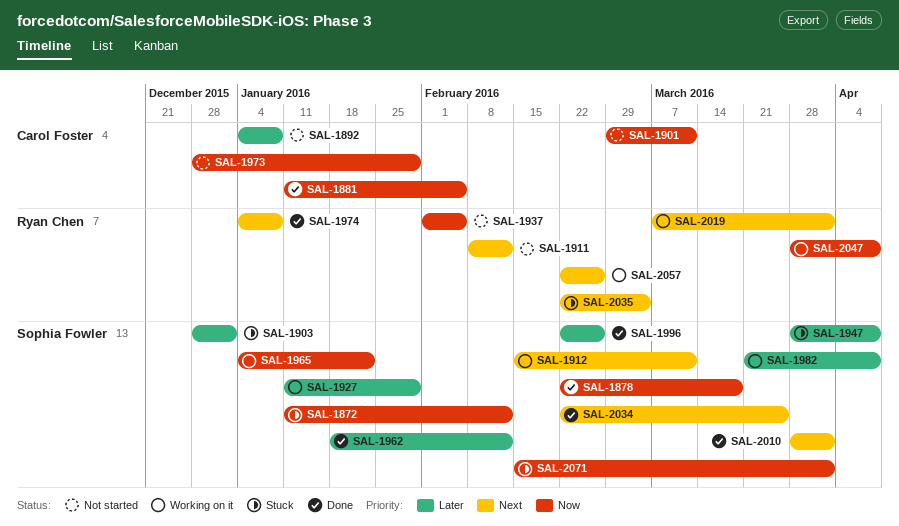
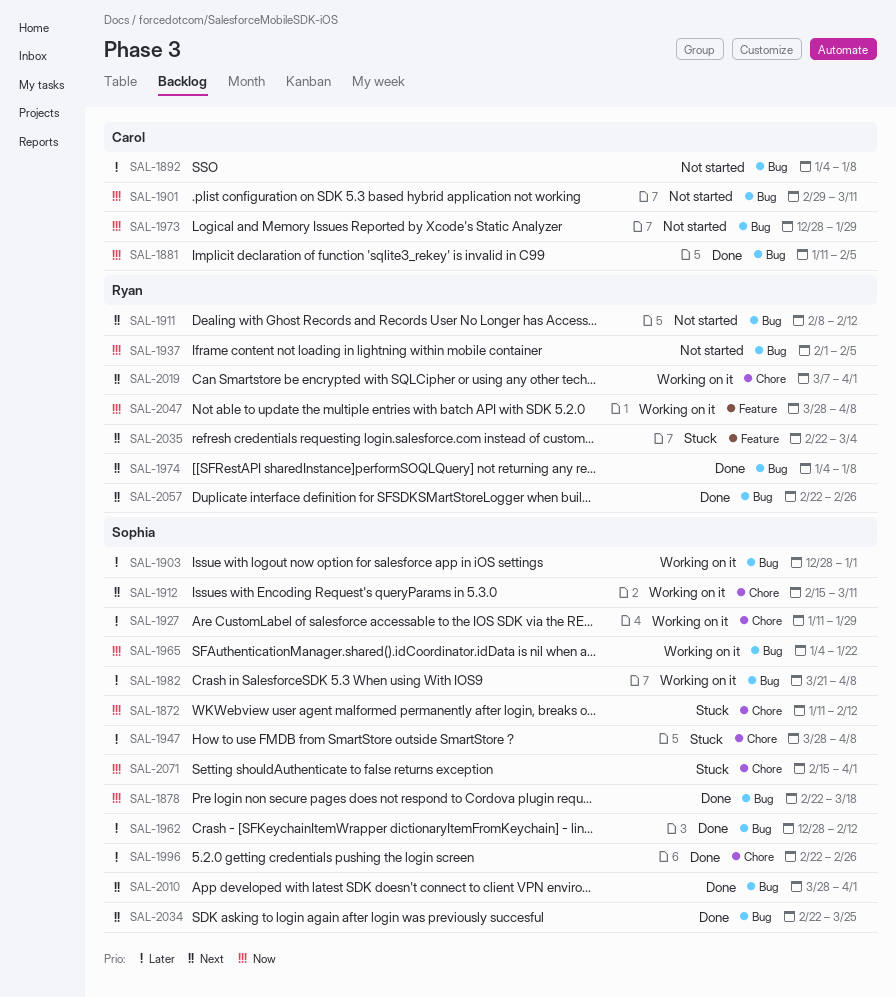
SAL-1903, status: Stuck -> Working on it
SAL-1962, start: Jan 18 -> Dec 28
SAL-2057, status: Working on it -> Done

